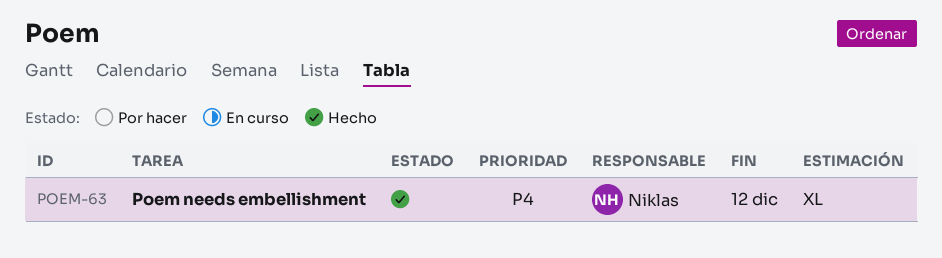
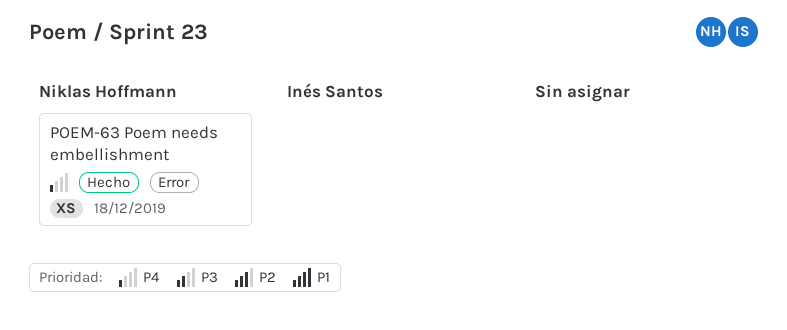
POEM-63, estimate: XL -> XS
POEM-63, due: Dec 12 -> Dec 18

